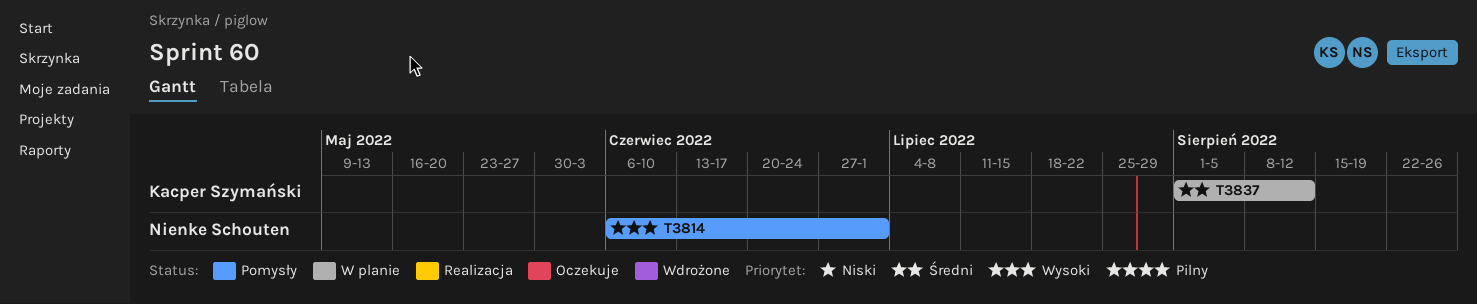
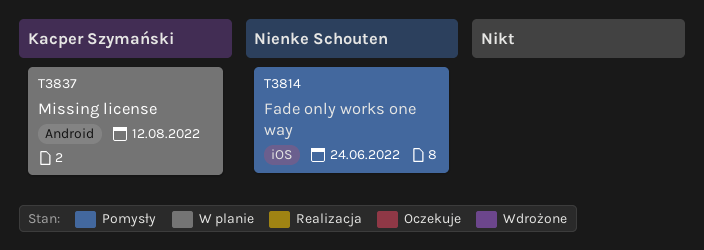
T3814, due: Jul 1 -> Jun 24

